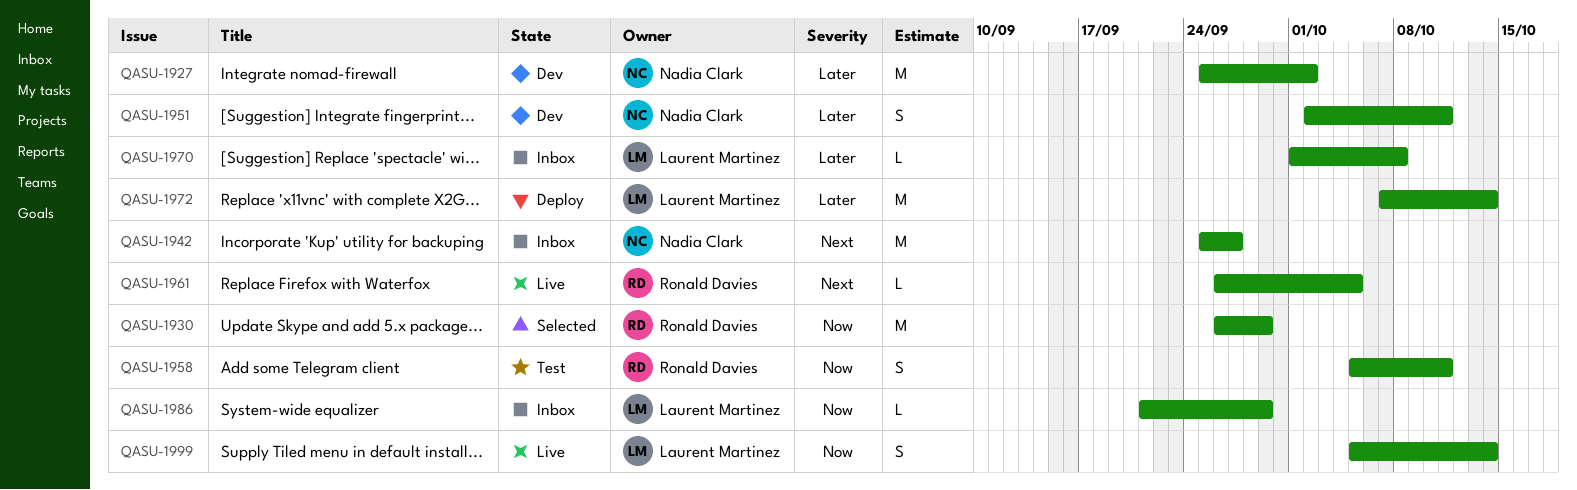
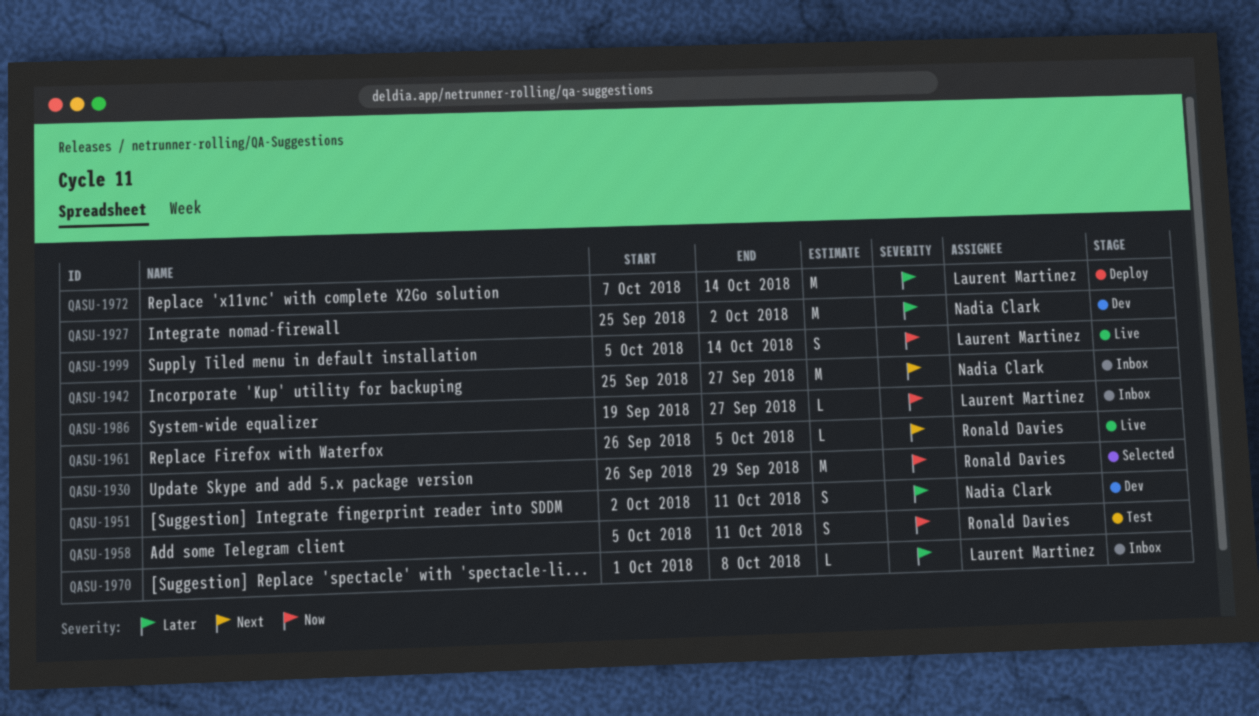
QASU-1986, start: Sep 21 -> Sep 19
QASU-1986, due: Sep 29 -> Sep 27

